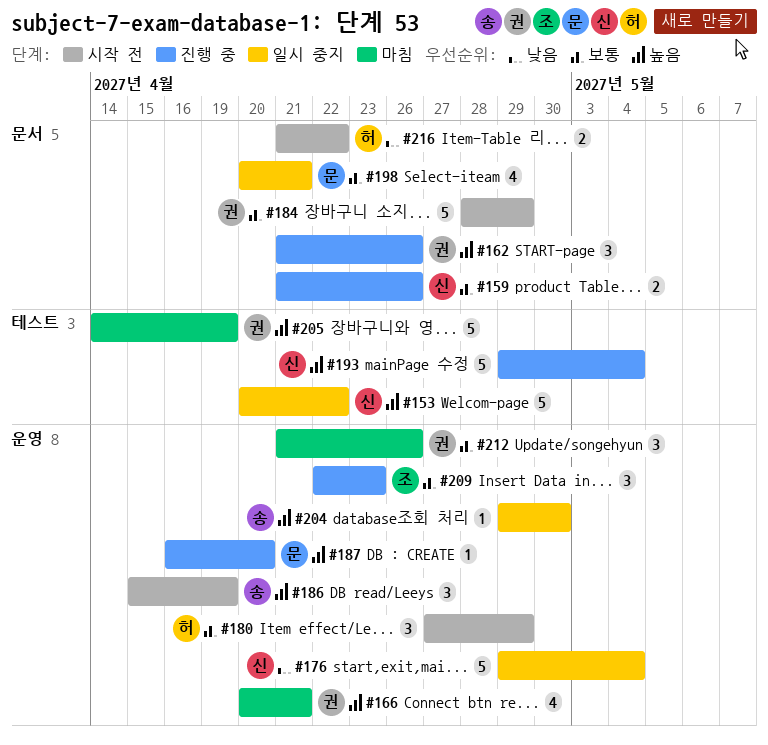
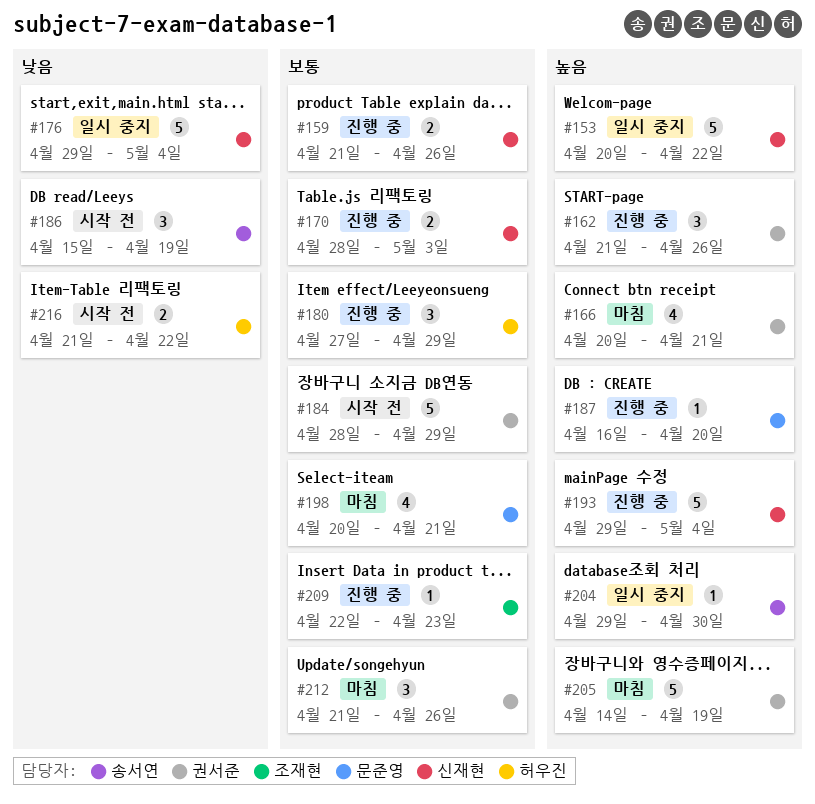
#170: none -> present
#180, status: 시작 전 -> 진행 중
#186, priority: 높음 -> 낮음
#198, status: 일시 중지 -> 마침
#209, estimate: 3 -> 1

